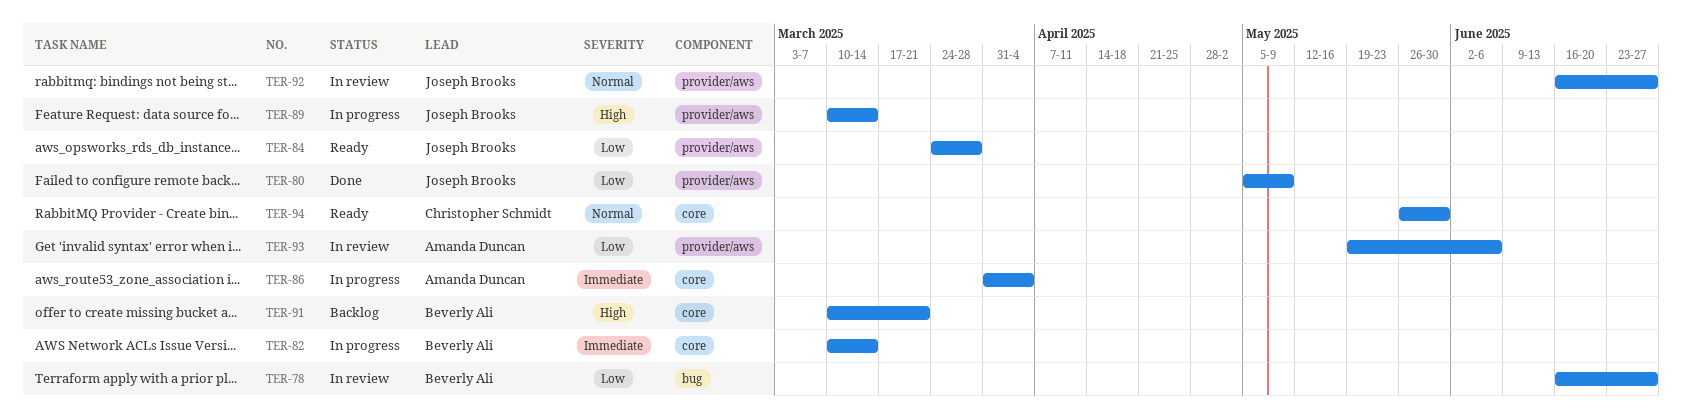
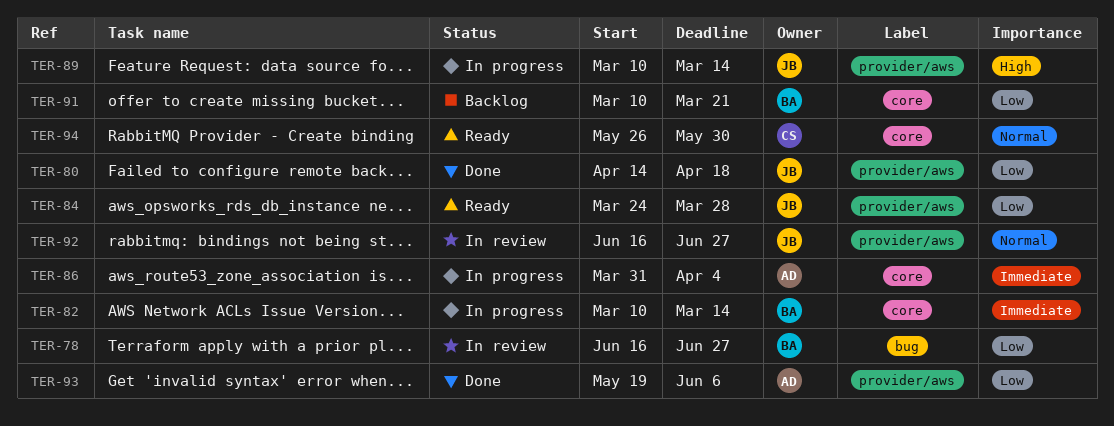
TER-80, start: May 5 -> Apr 14
TER-80, due: May 9 -> Apr 18
TER-91, priority: High -> Low
TER-93, status: In review -> Done

